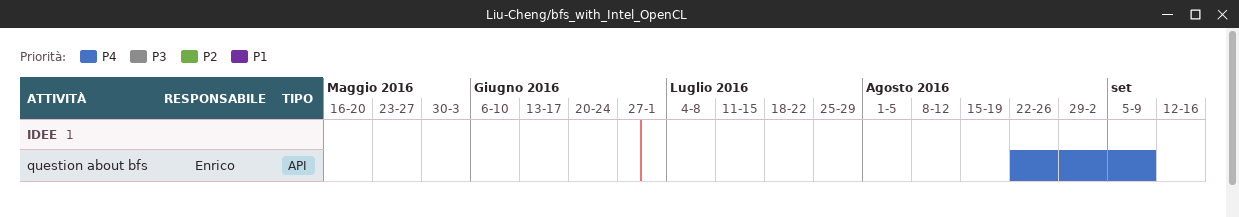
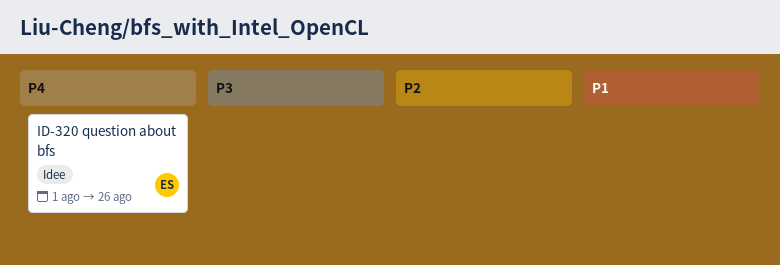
question about bfs, start: Aug 22 -> Aug 1
question about bfs, due: Sep 9 -> Aug 26

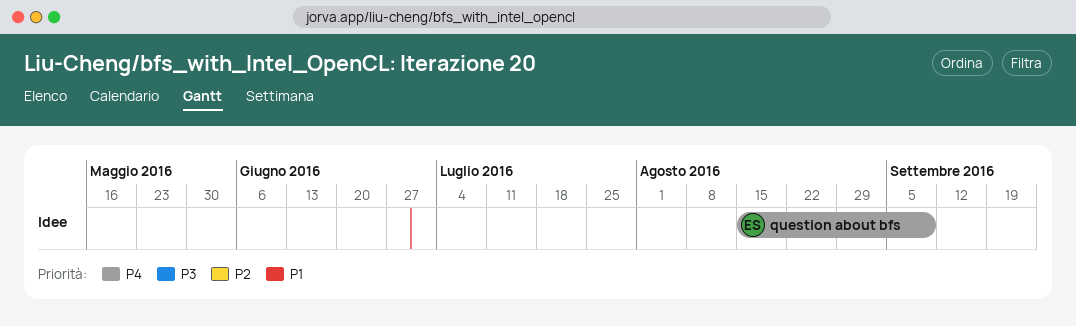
question about bfs, start: Aug 1 -> Aug 15
question about bfs, due: Aug 26 -> Sep 9

